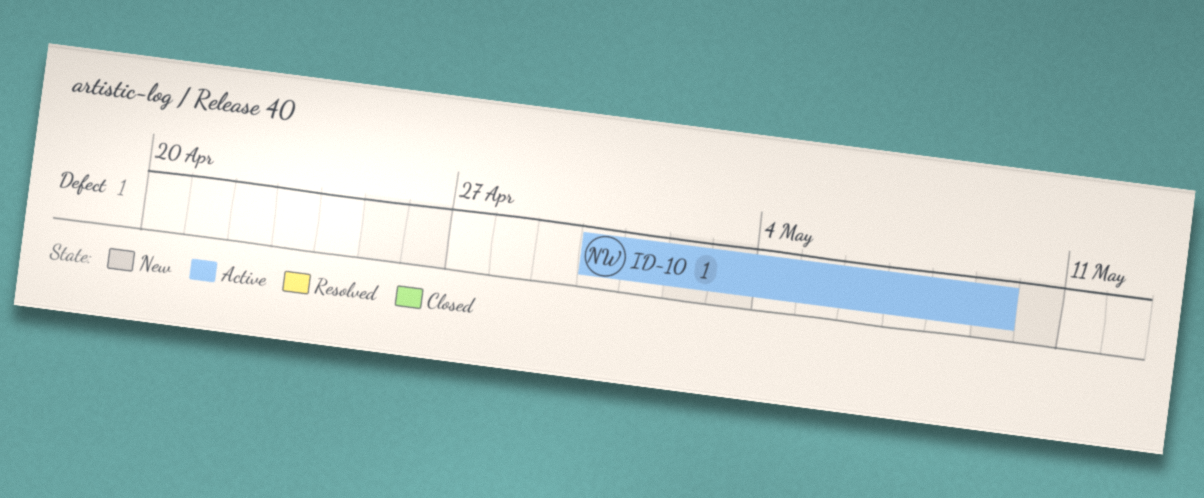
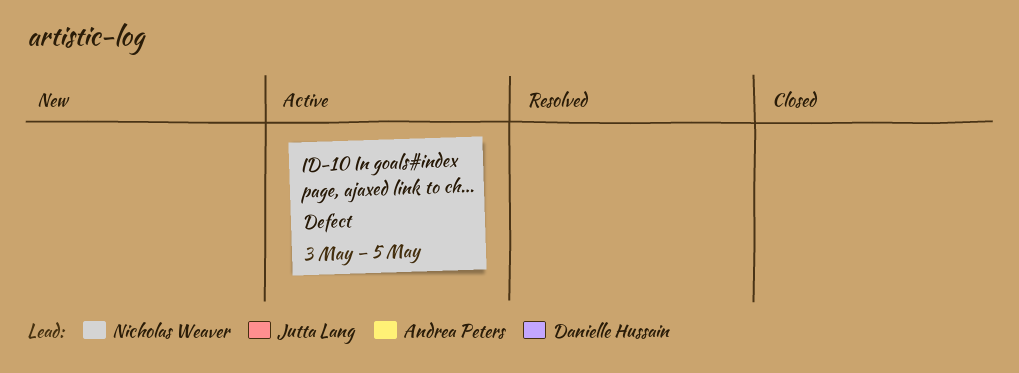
ID-10, start: Apr 30 -> May 3
ID-10, due: May 9 -> May 5

